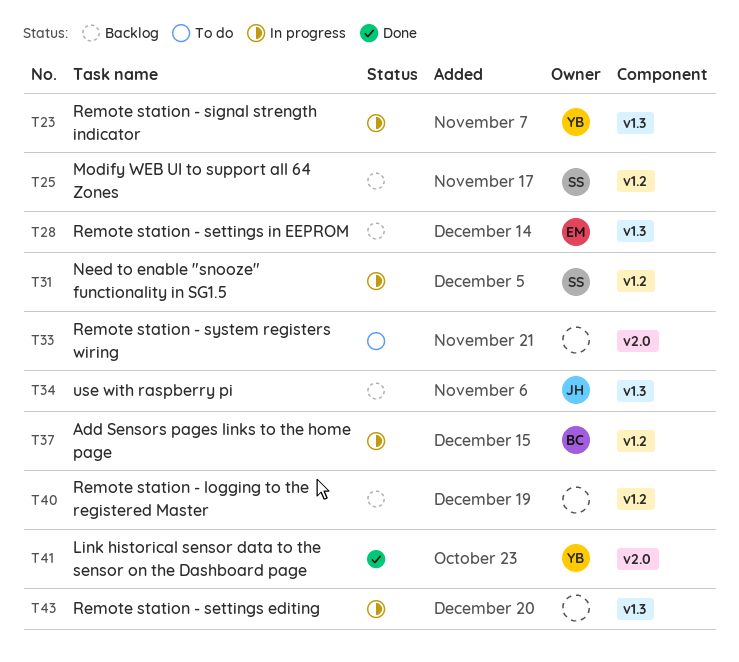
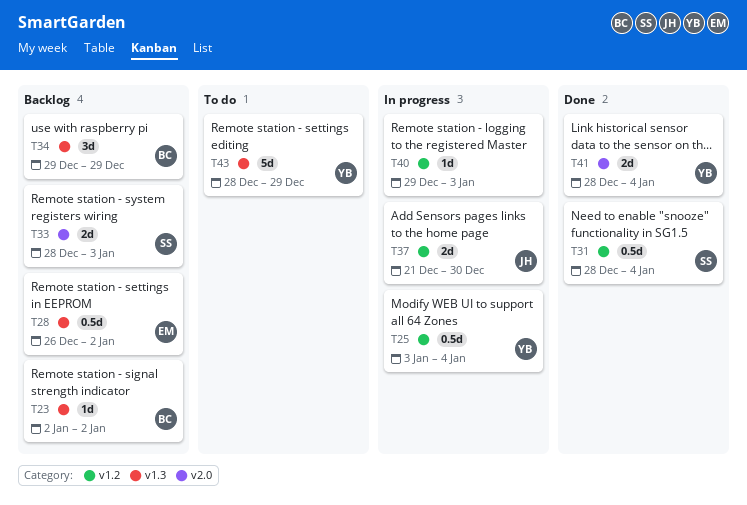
T23, status: In progress -> Backlog
T23, owner: YB -> BC
T25, status: Backlog -> In progress
T25, owner: SS -> YB
T31, status: In progress -> Done
T33, status: To do -> Backlog
T33, owner: none -> SS
T34, owner: JH -> BC
T37, owner: BC -> JH
T40, status: Backlog -> In progress
T43, status: In progress -> To do
T43, owner: none -> YB

